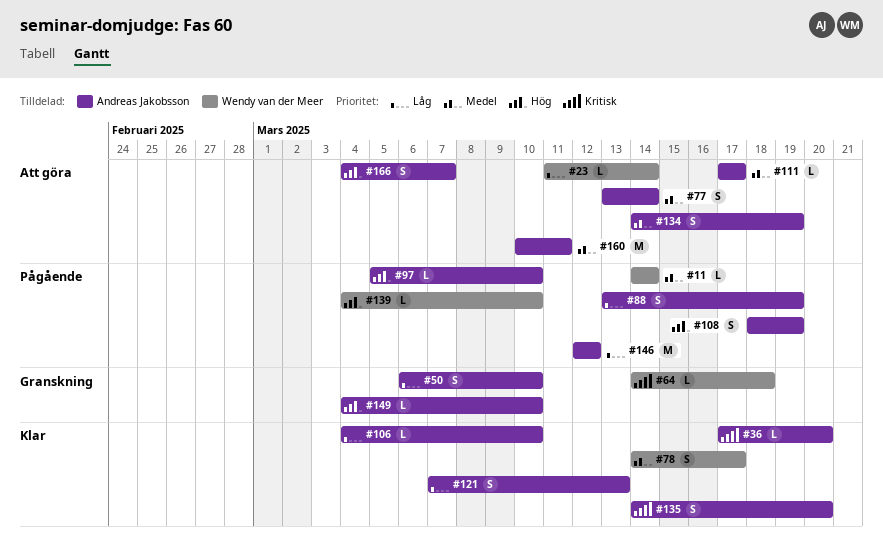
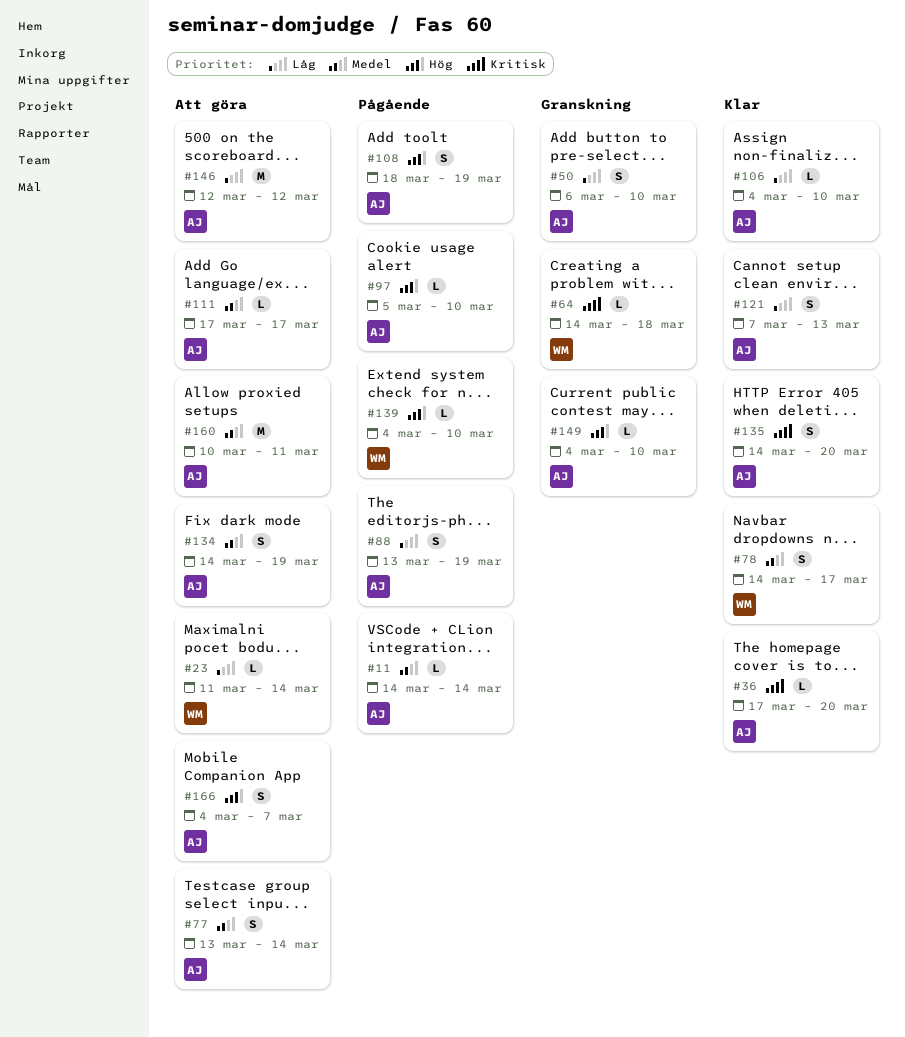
#11, owner: Wendy van der Meer -> Andreas Jakobsson
#146, status: Pågående -> Att göra

